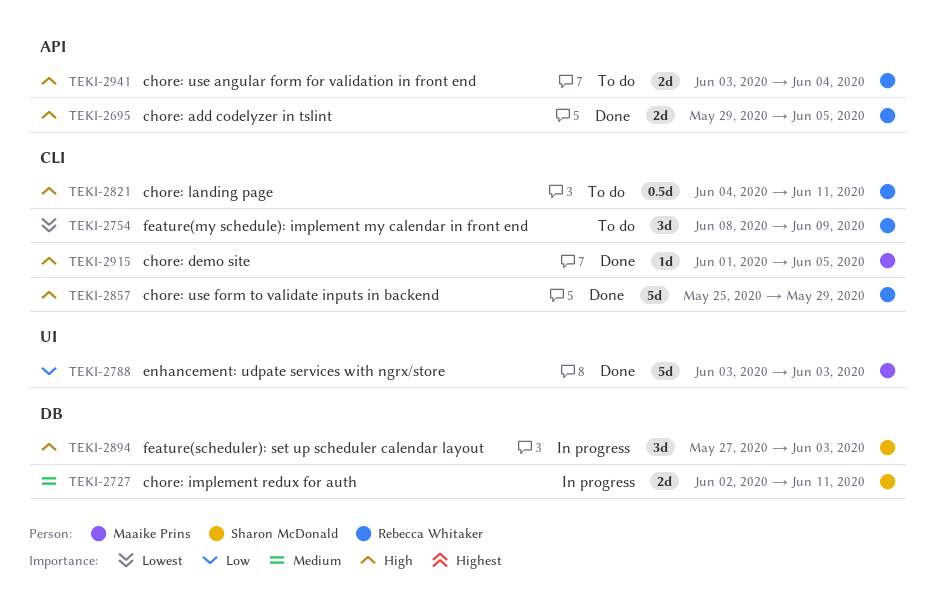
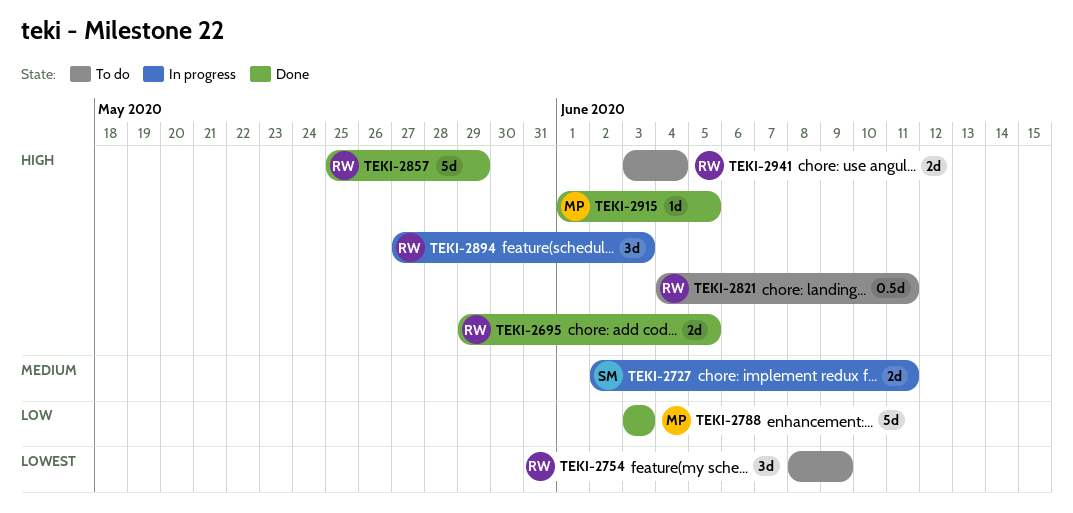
TEKI-2894, owner: Sharon McDonald -> Rebecca Whitaker

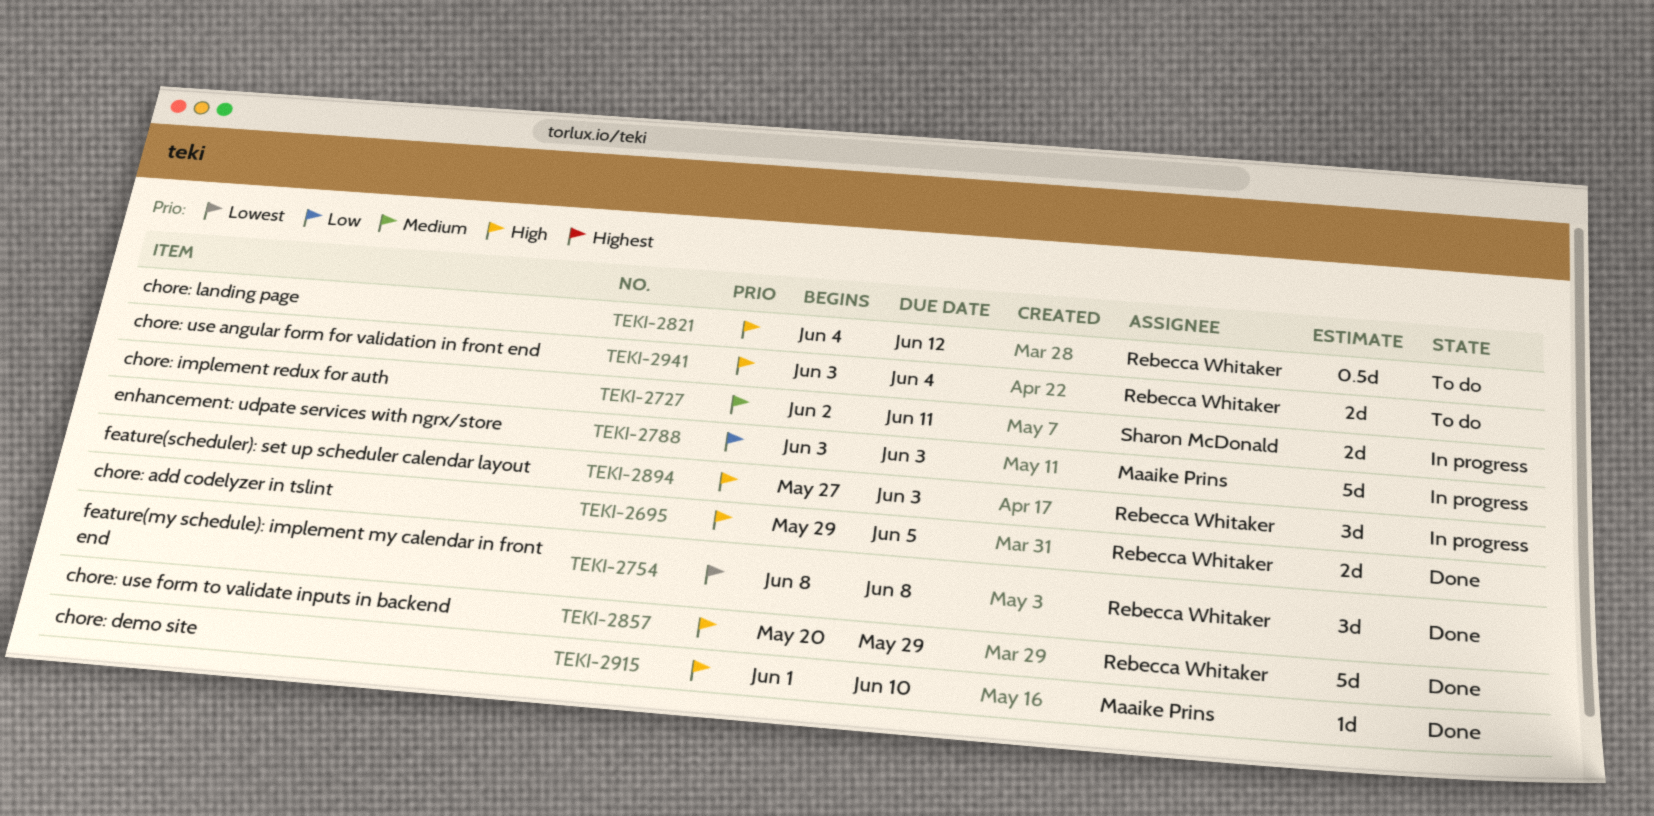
TEKI-2754, status: To do -> Done
TEKI-2754, due: Jun 9 -> Jun 8
TEKI-2788, status: Done -> In progress
TEKI-2821, due: Jun 11 -> Jun 12
TEKI-2857, start: May 25 -> May 20
TEKI-2915, due: Jun 5 -> Jun 10

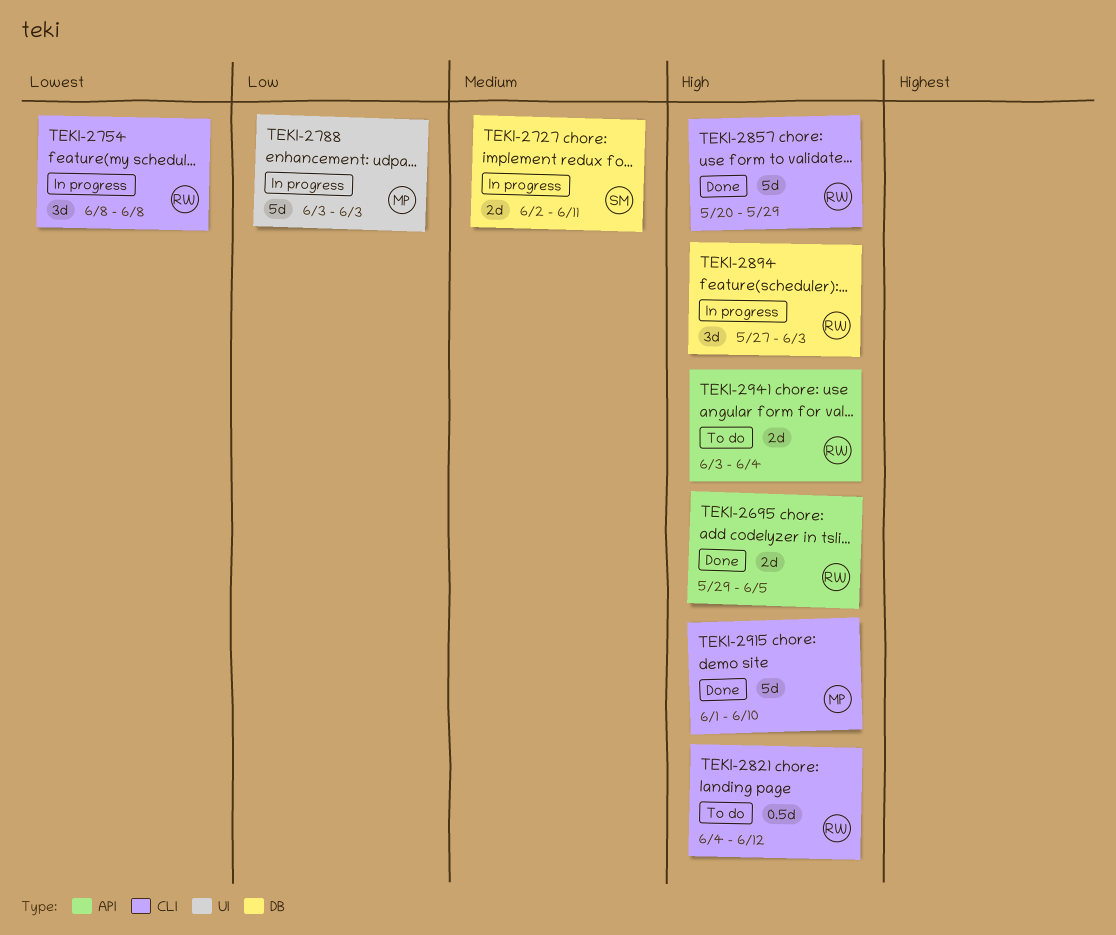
TEKI-2754, status: Done -> In progress
TEKI-2915, estimate: 1d -> 5d

